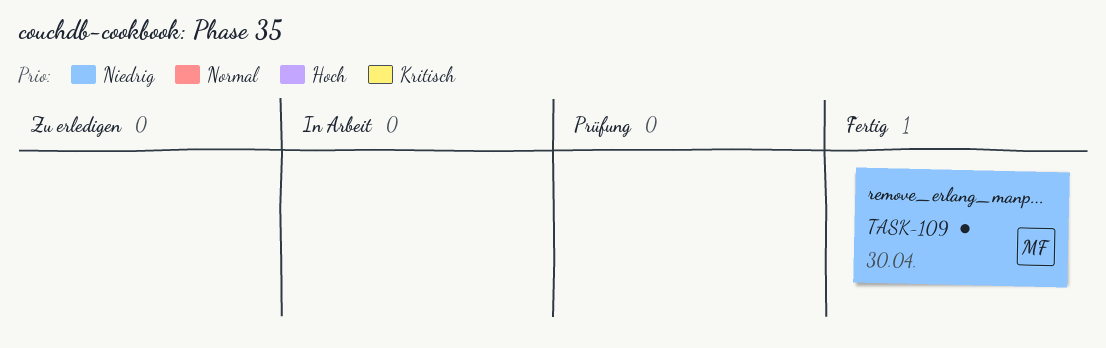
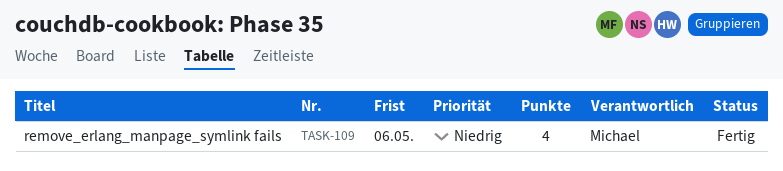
TASK-109, estimate: 1 -> 4
TASK-109, due: Apr 30 -> May 6

